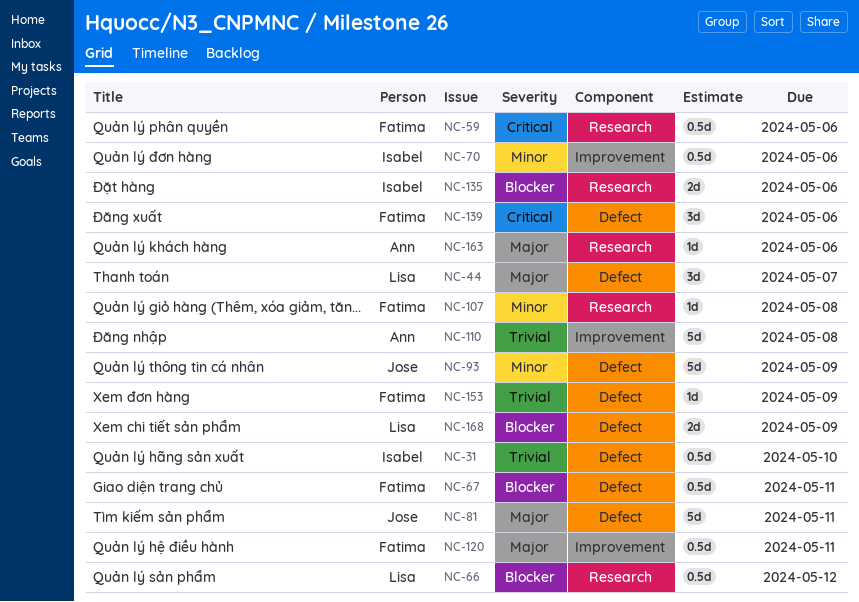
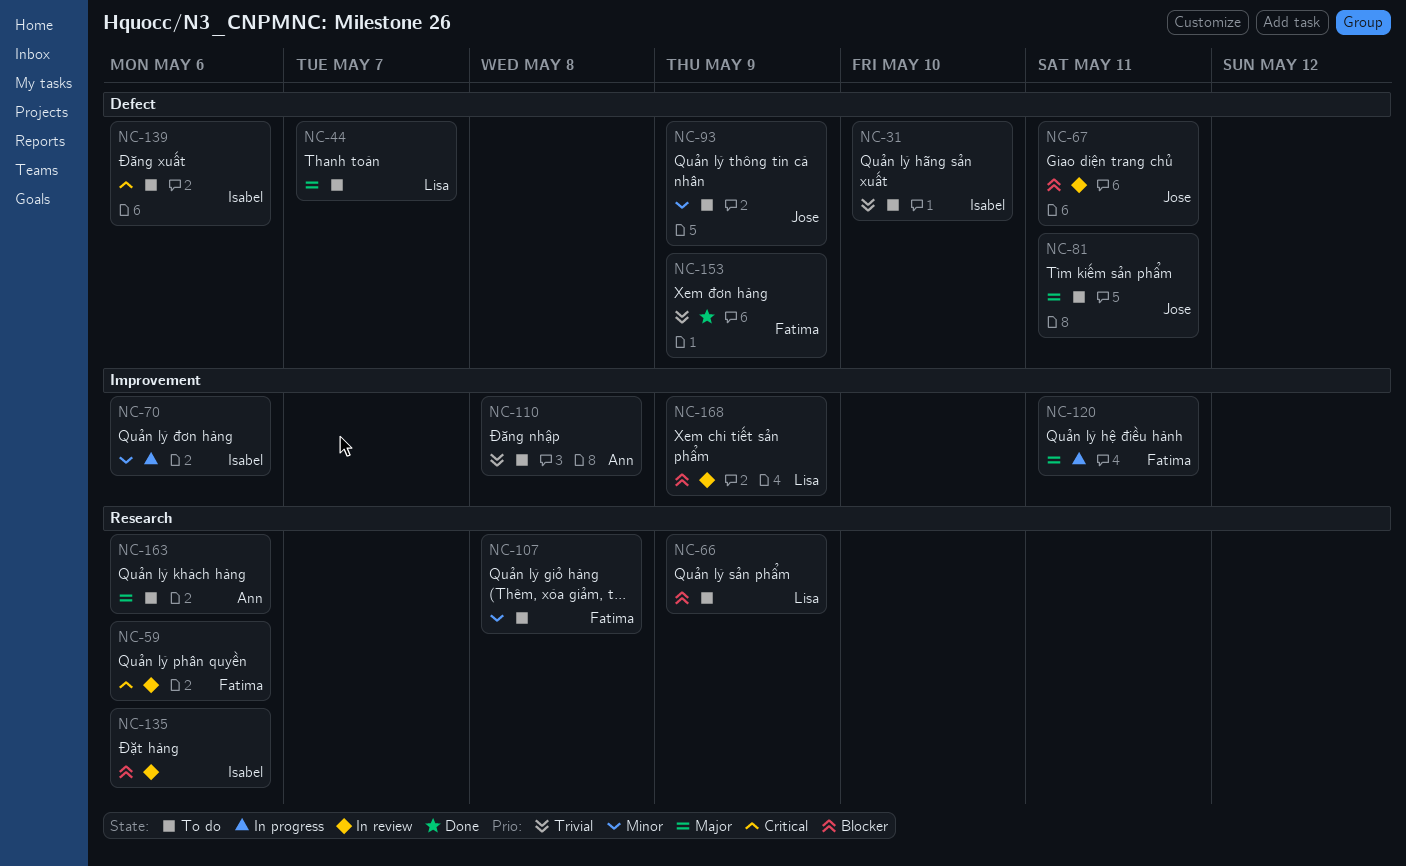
NC-66, due: May 12 -> May 9
NC-67, owner: Fatima -> Jose
NC-139, owner: Fatima -> Isabel
NC-168, label: Defect -> Improvement

